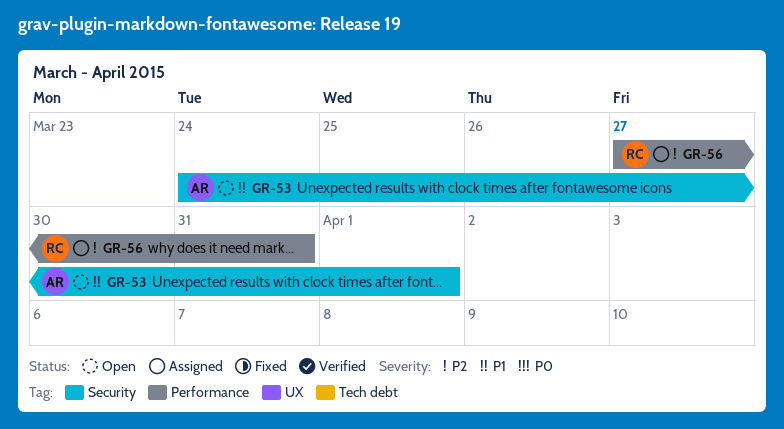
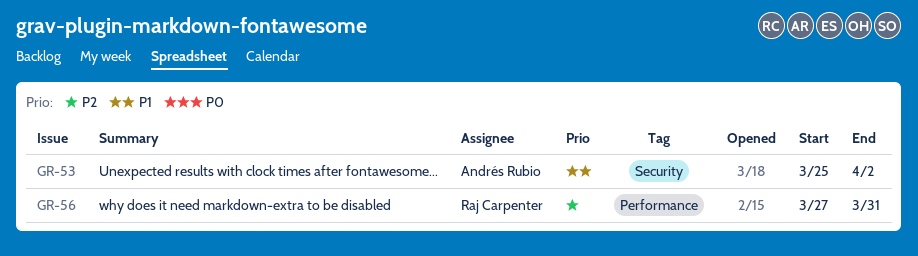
GR-53, start: Mar 24 -> Mar 25
GR-53, due: Apr 1 -> Apr 2

